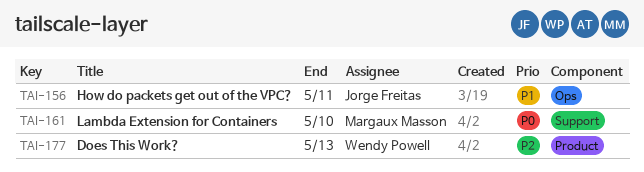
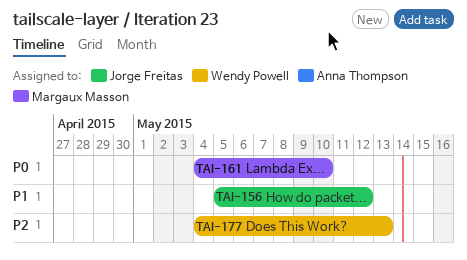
TAI-156, due: May 11 -> May 12

